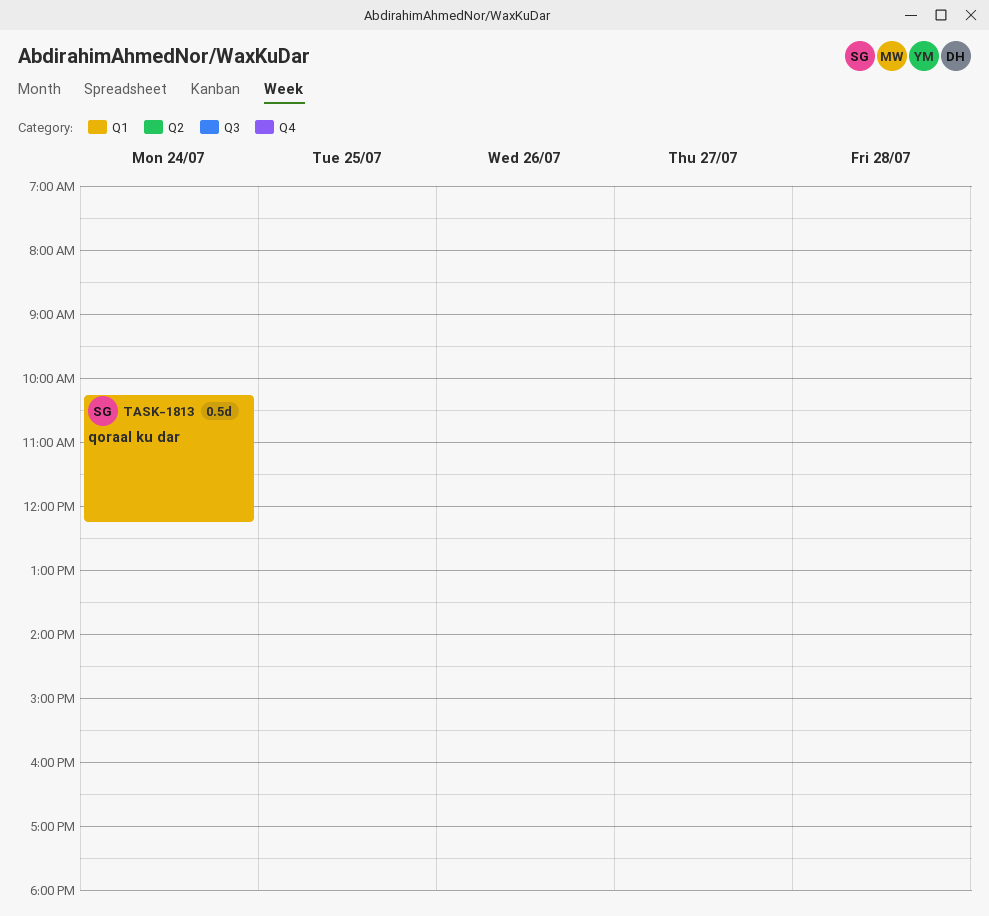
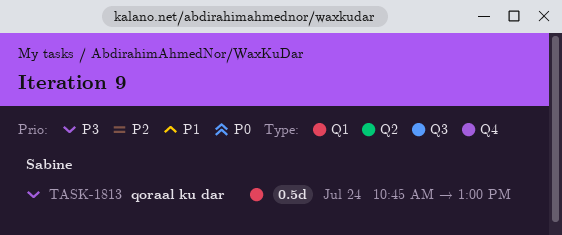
TASK-1813, begins: 10:15 -> 10:45
TASK-1813, ends: 12:15 -> 13:00

